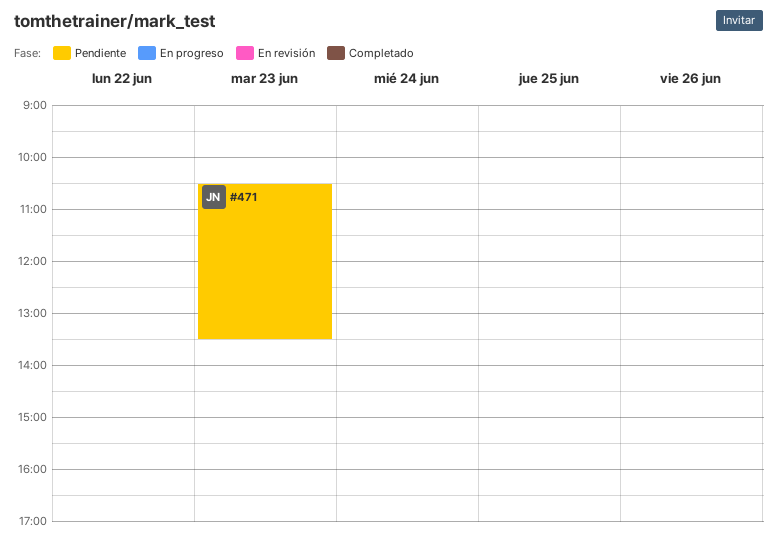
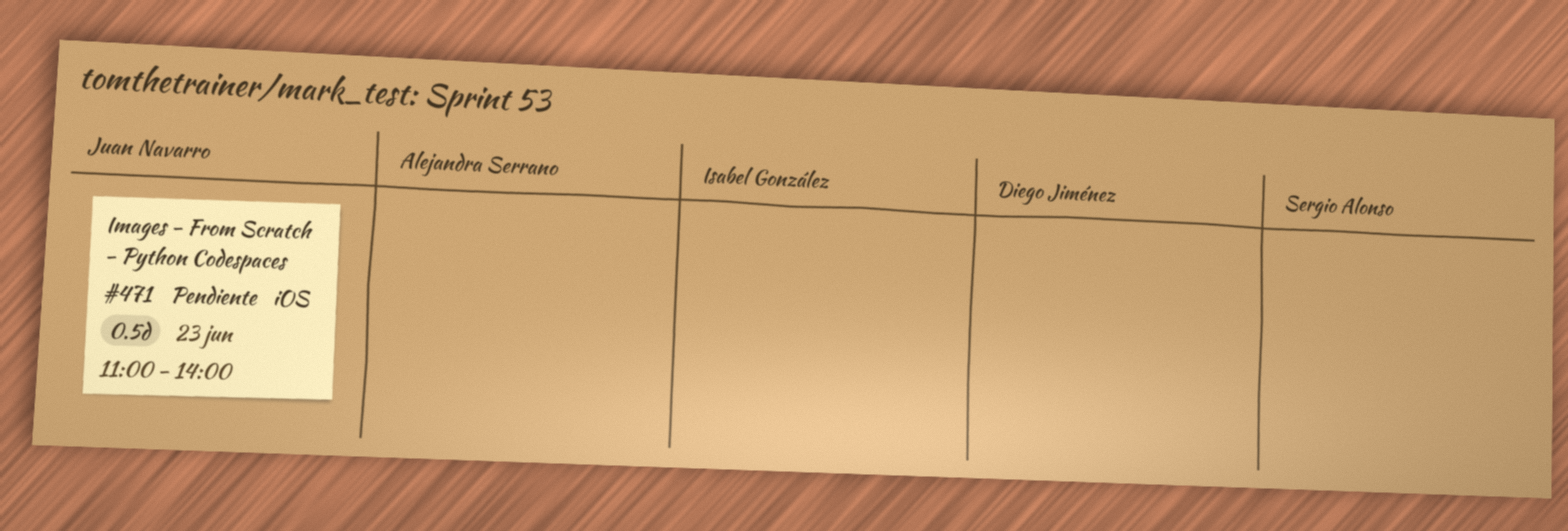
#471, begins: 10:30 -> 11:00
#471, ends: 13:30 -> 14:00

